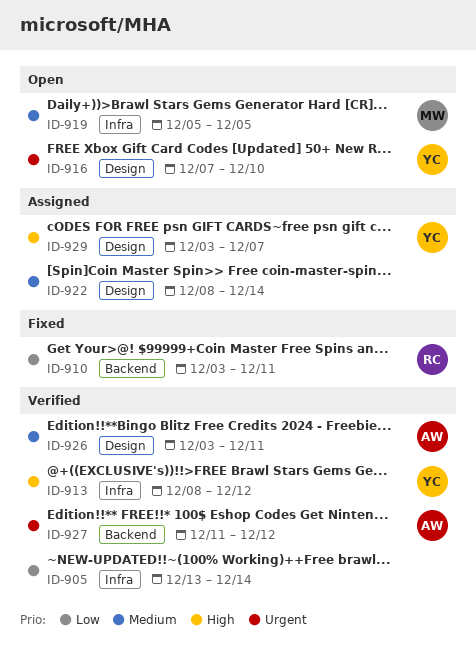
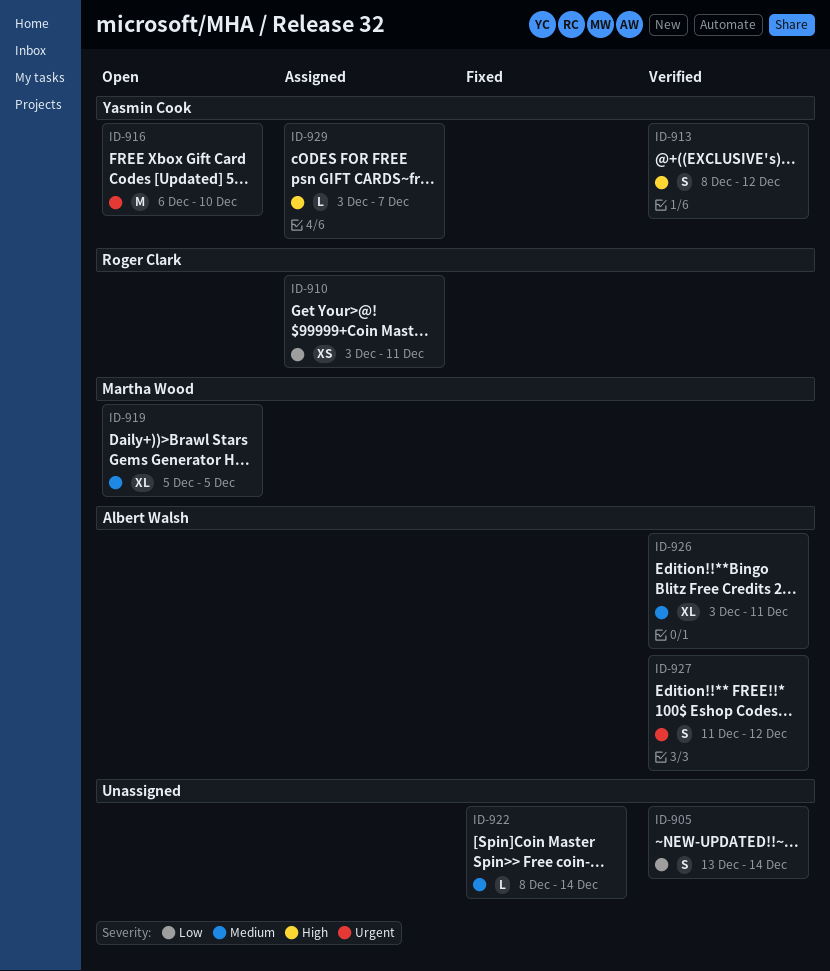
ID-910, status: Fixed -> Assigned
ID-916, start: Dec 7 -> Dec 6
ID-922, status: Assigned -> Fixed

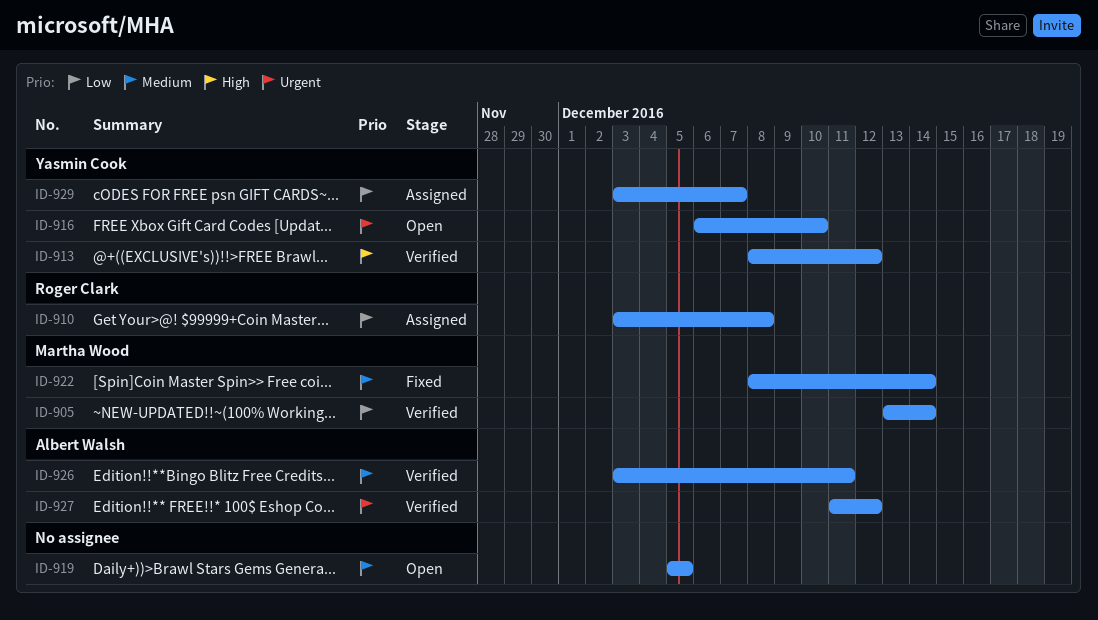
ID-905, owner: none -> Martha Wood
ID-910, due: Dec 11 -> Dec 8
ID-919, owner: Martha Wood -> none
ID-922, owner: none -> Martha Wood
ID-929, priority: High -> Low

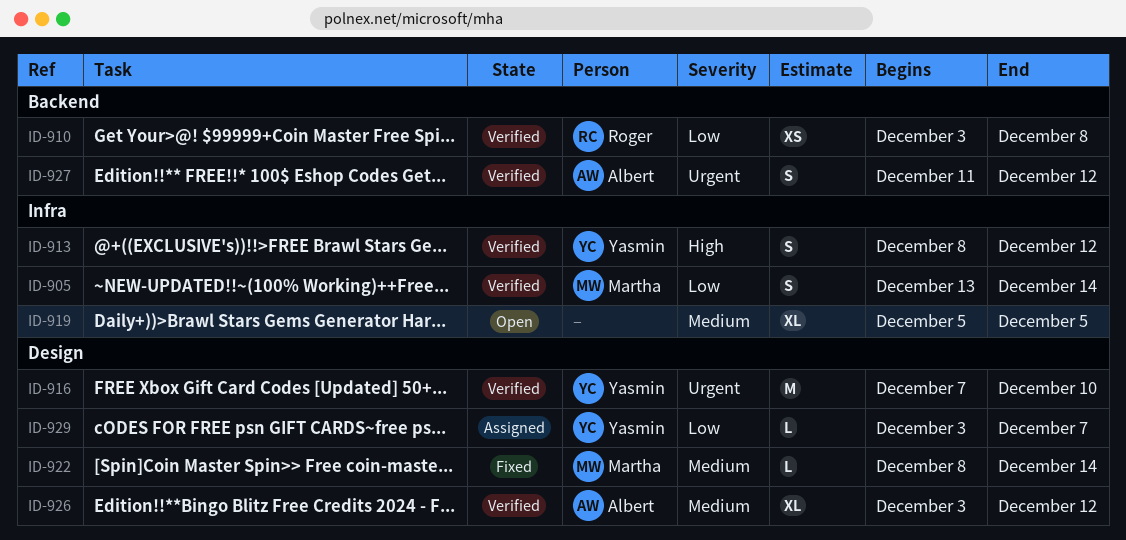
ID-910, status: Assigned -> Verified
ID-916, status: Open -> Verified
ID-916, start: Dec 6 -> Dec 7
ID-926, due: Dec 11 -> Dec 12

